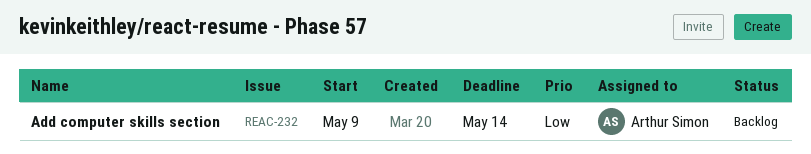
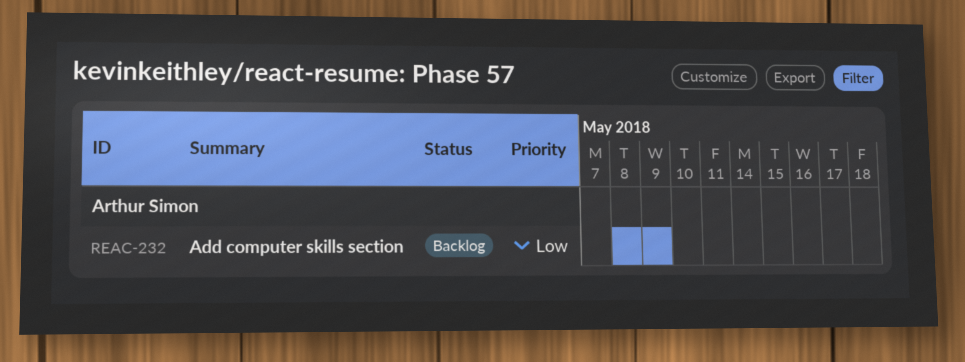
REAC-232, start: May 9 -> May 8
REAC-232, due: May 14 -> May 9

